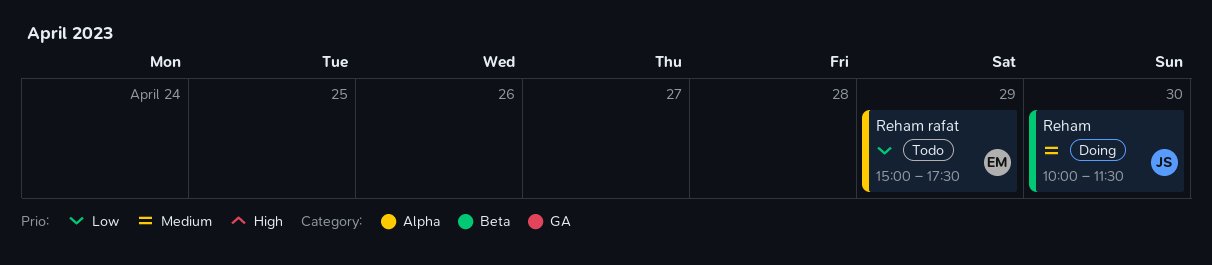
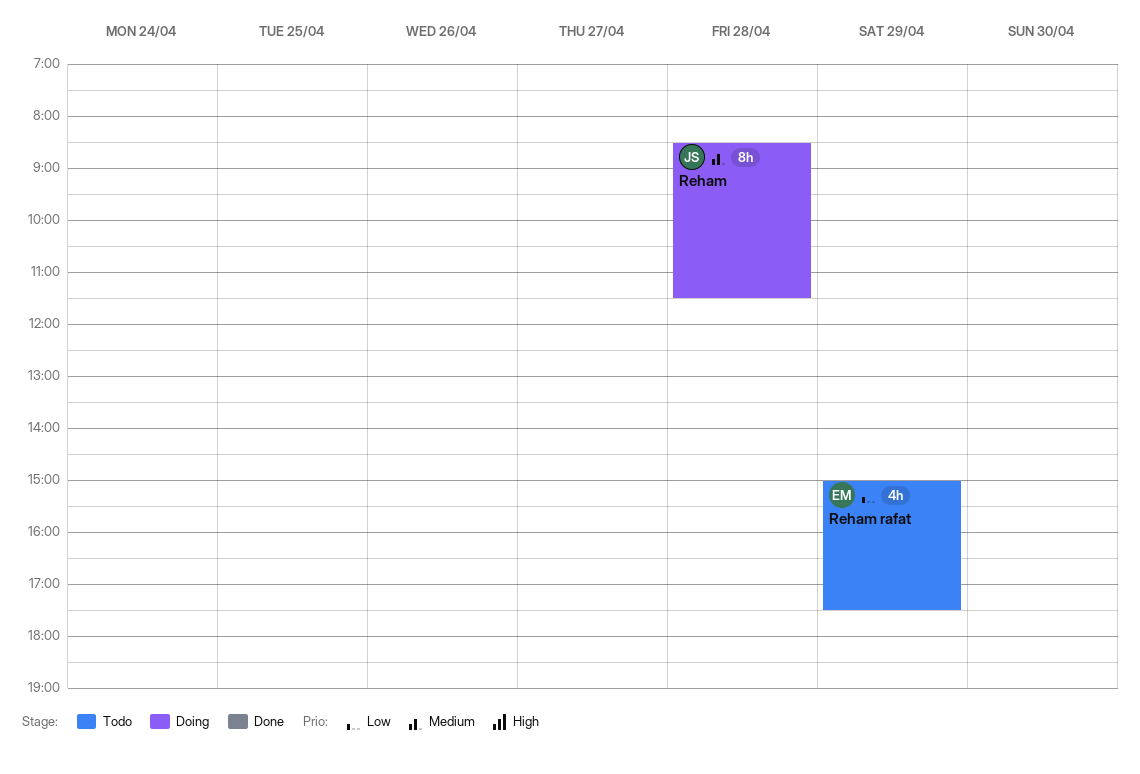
Reham, day: Apr 30 -> Apr 28
Reham, begins: 10:00 -> 08:30

